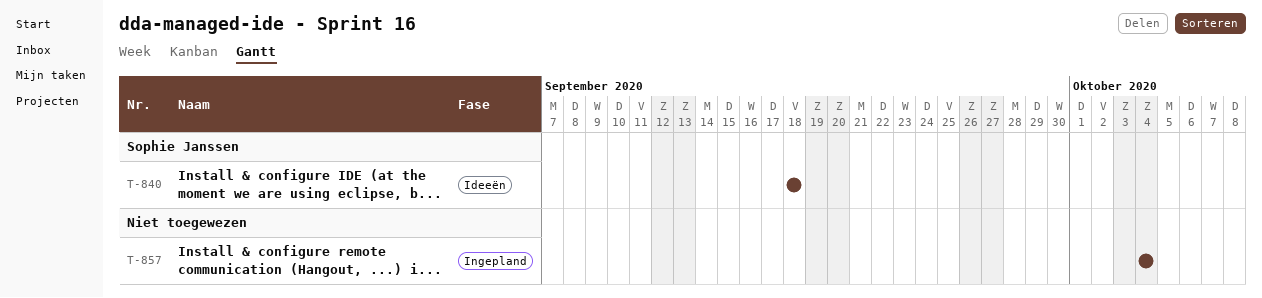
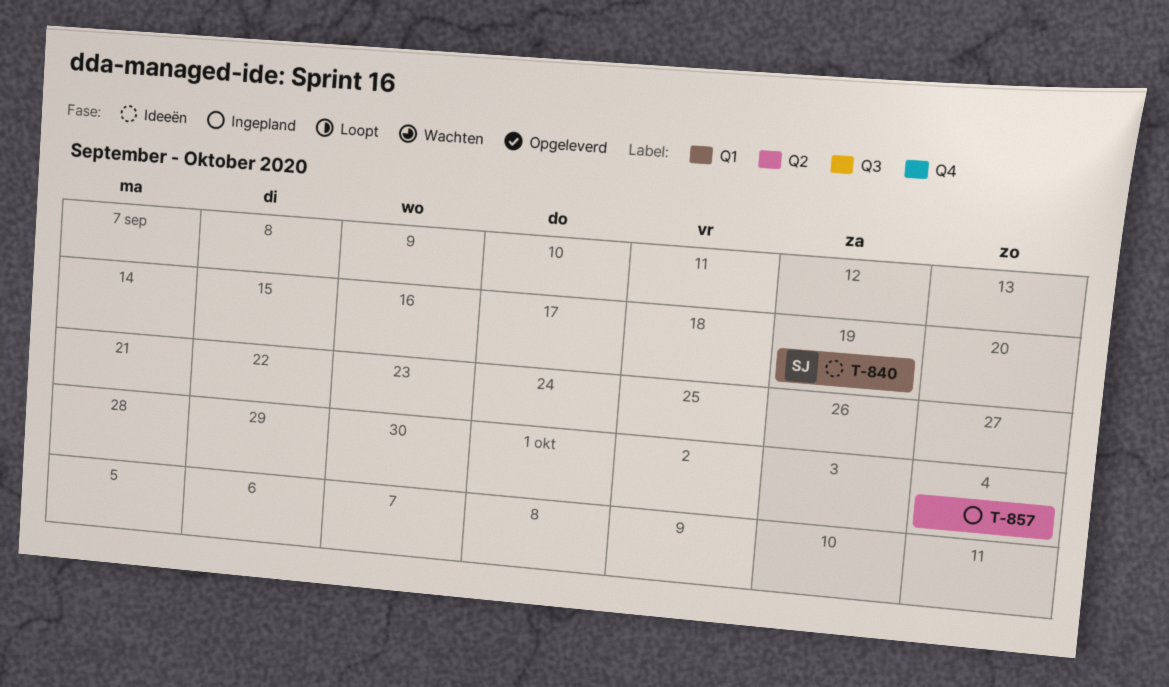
T-840, start: Sep 18 -> Sep 19
T-840, due: Sep 18 -> Sep 19

